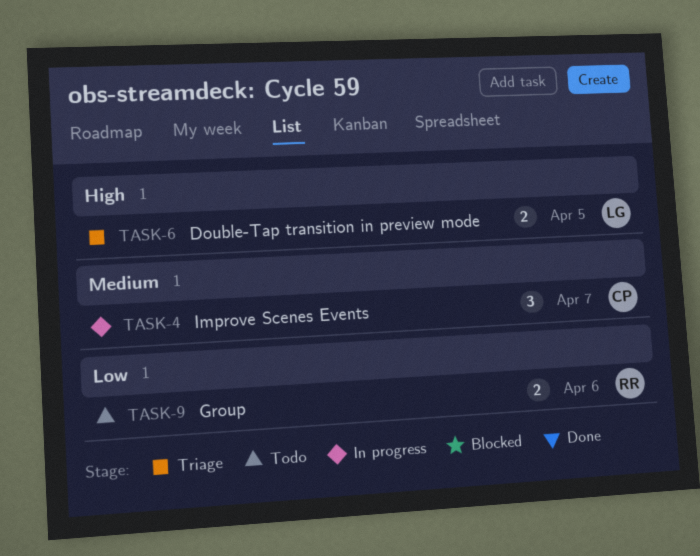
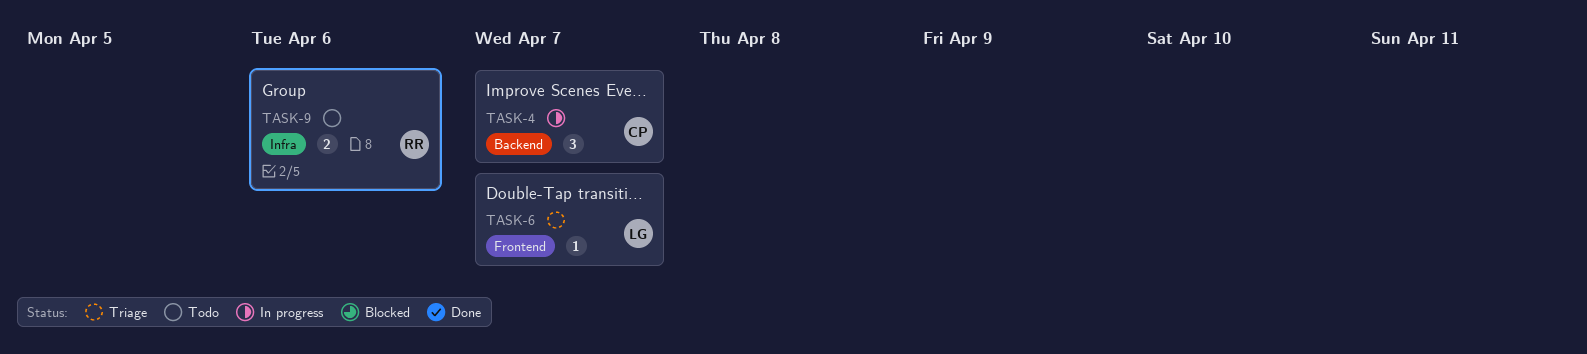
TASK-6, estimate: 2 -> 1
TASK-6, due: Apr 5 -> Apr 7

